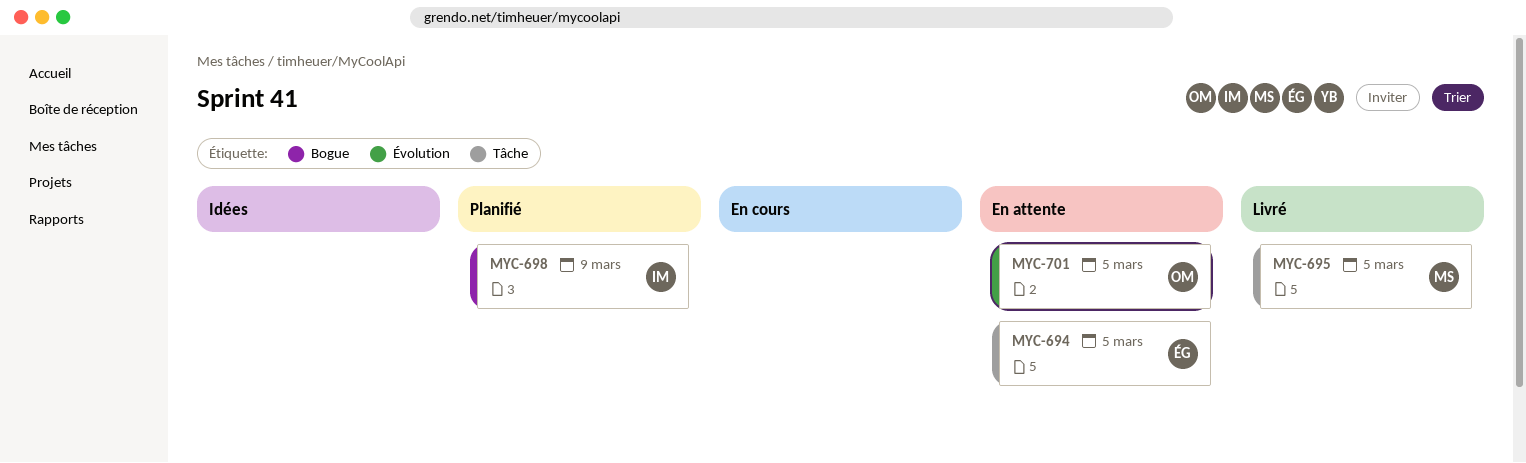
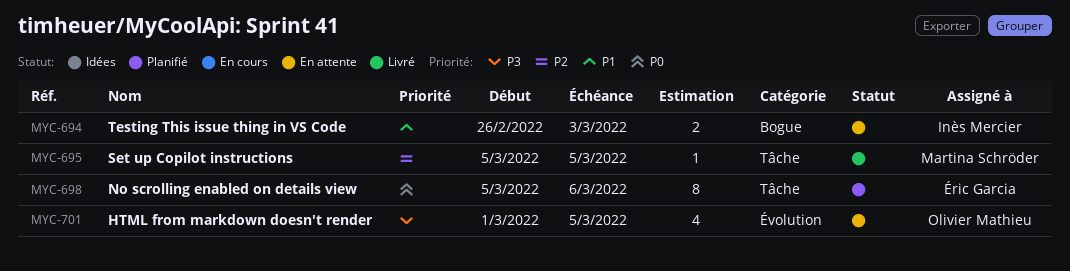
MYC-694, owner: Éric Garcia -> Inès Mercier
MYC-694, label: Tâche -> Bogue
MYC-694, due: Mar 5 -> Mar 3
MYC-698, owner: Inès Mercier -> Éric Garcia
MYC-698, label: Bogue -> Tâche
MYC-698, due: Mar 9 -> Mar 6

